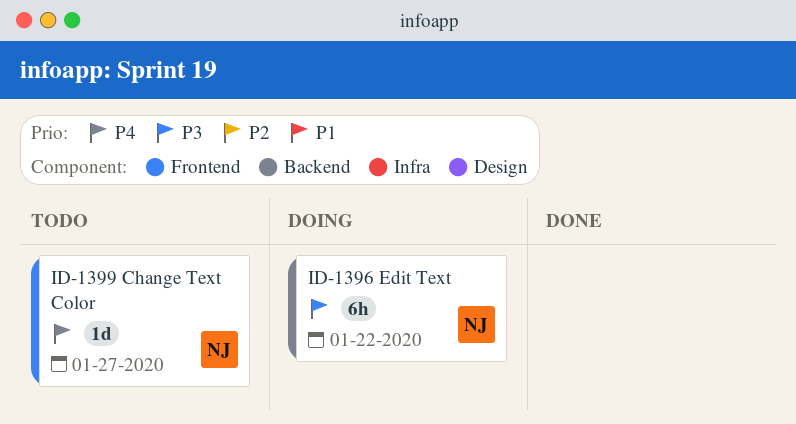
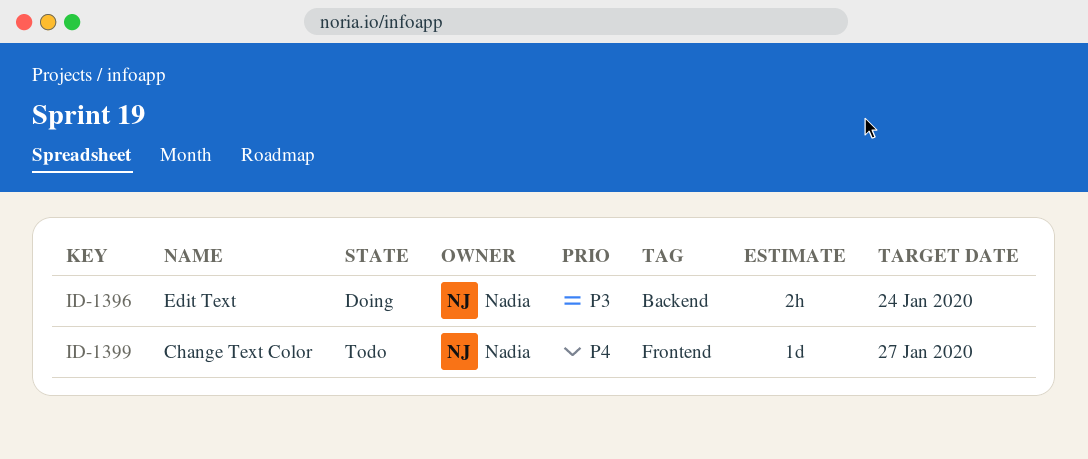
ID-1396, estimate: 6h -> 2h
ID-1396, due: Jan 22 -> Jan 24

